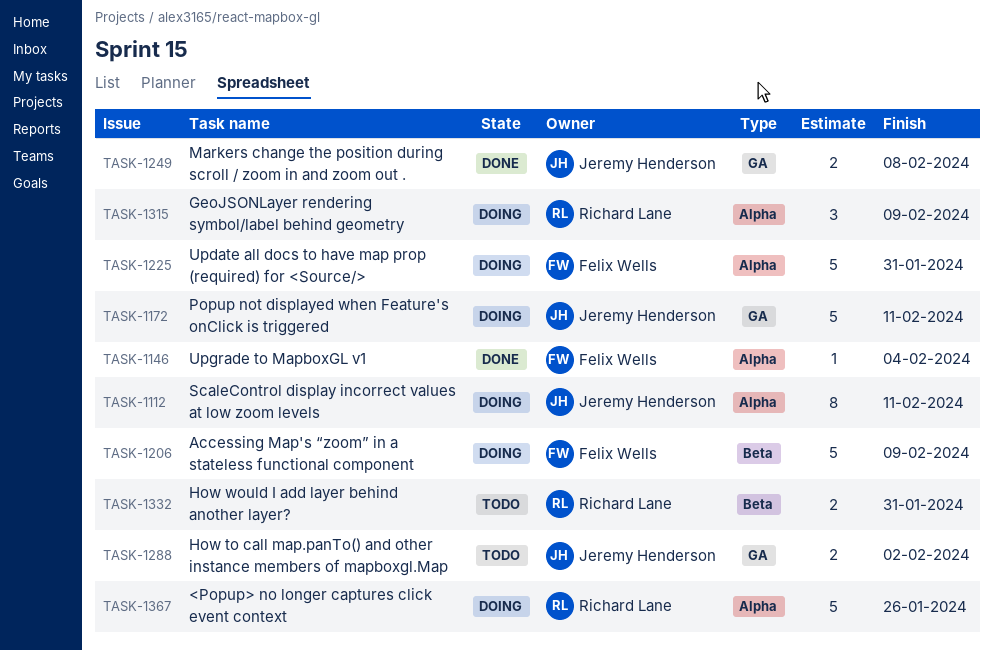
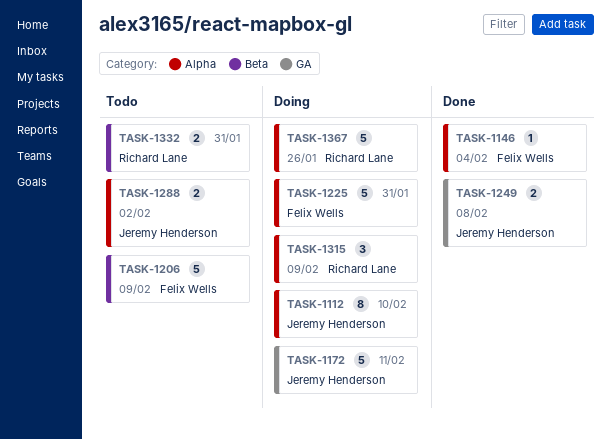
TASK-1112, due: Feb 11 -> Feb 10
TASK-1206, status: Doing -> Todo
TASK-1288, label: GA -> Alpha

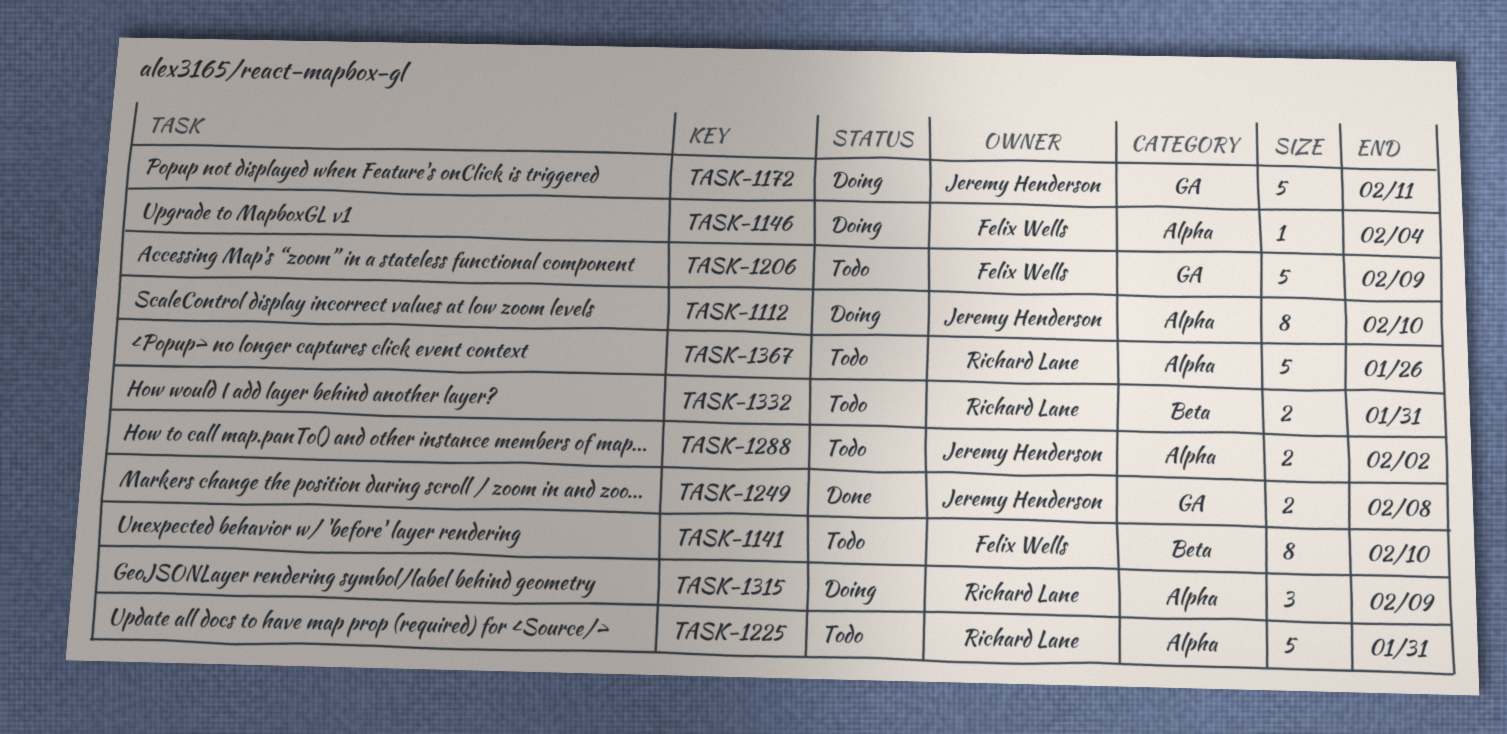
TASK-1141: none -> present
TASK-1146, status: Done -> Doing
TASK-1206, label: Beta -> GA
TASK-1225, status: Doing -> Todo
TASK-1225, owner: Felix Wells -> Richard Lane
TASK-1367, status: Doing -> Todo

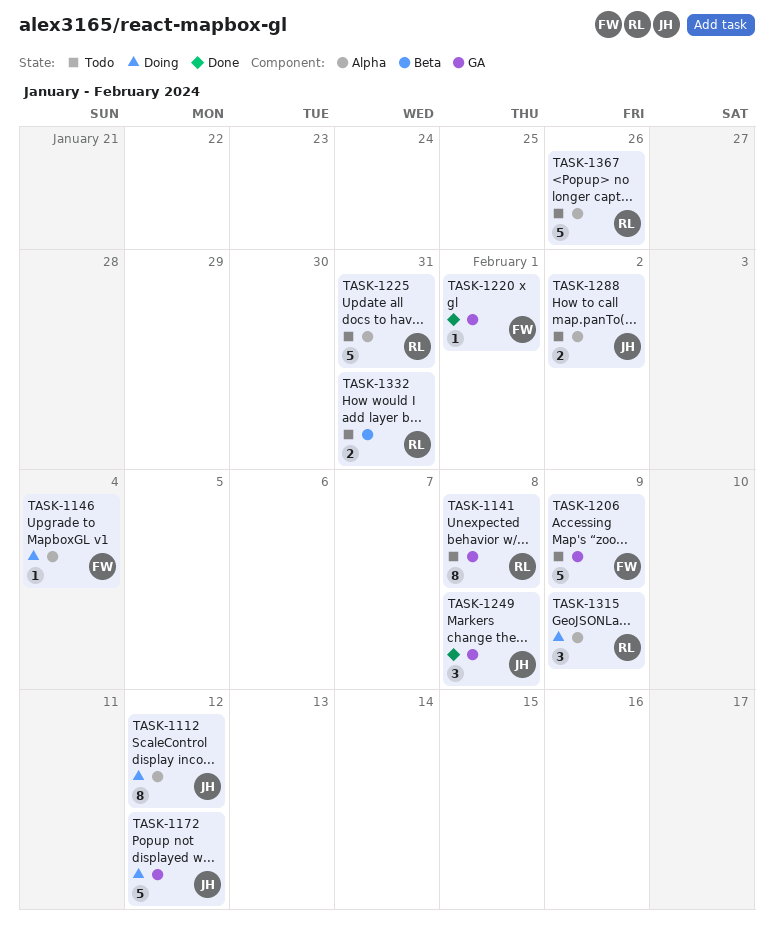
TASK-1112, due: Feb 10 -> Feb 12
TASK-1141, owner: Felix Wells -> Richard Lane
TASK-1141, label: Beta -> GA
TASK-1141, due: Feb 10 -> Feb 8
TASK-1172, due: Feb 11 -> Feb 12
TASK-1220: none -> present
TASK-1249, estimate: 2 -> 3

